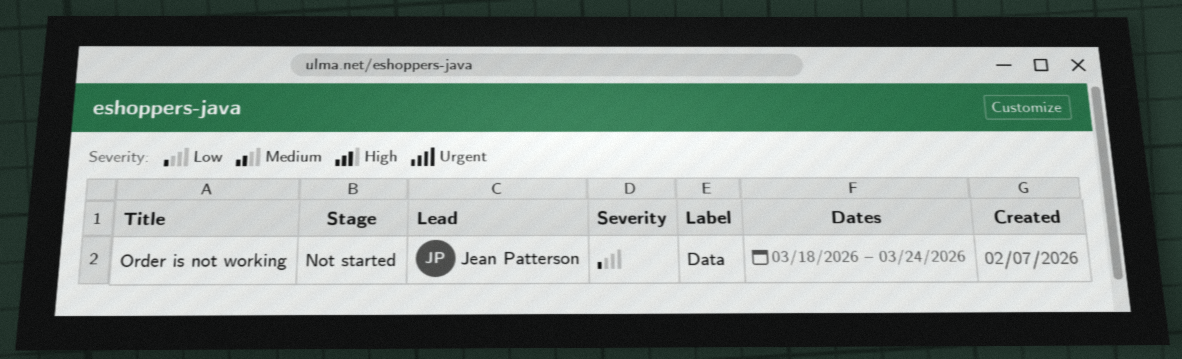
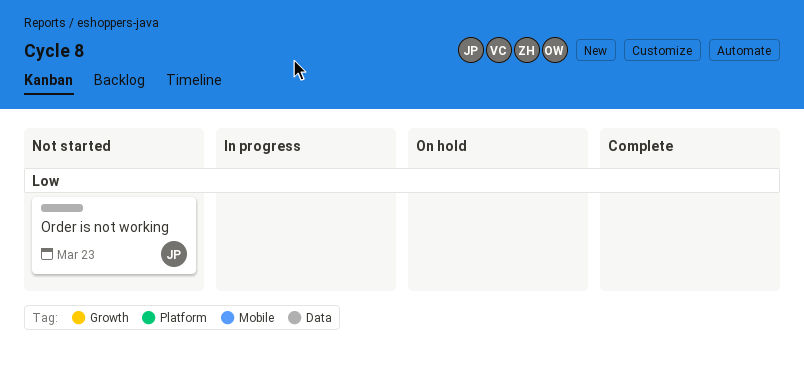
Order is not working, due: Mar 24 -> Mar 23

